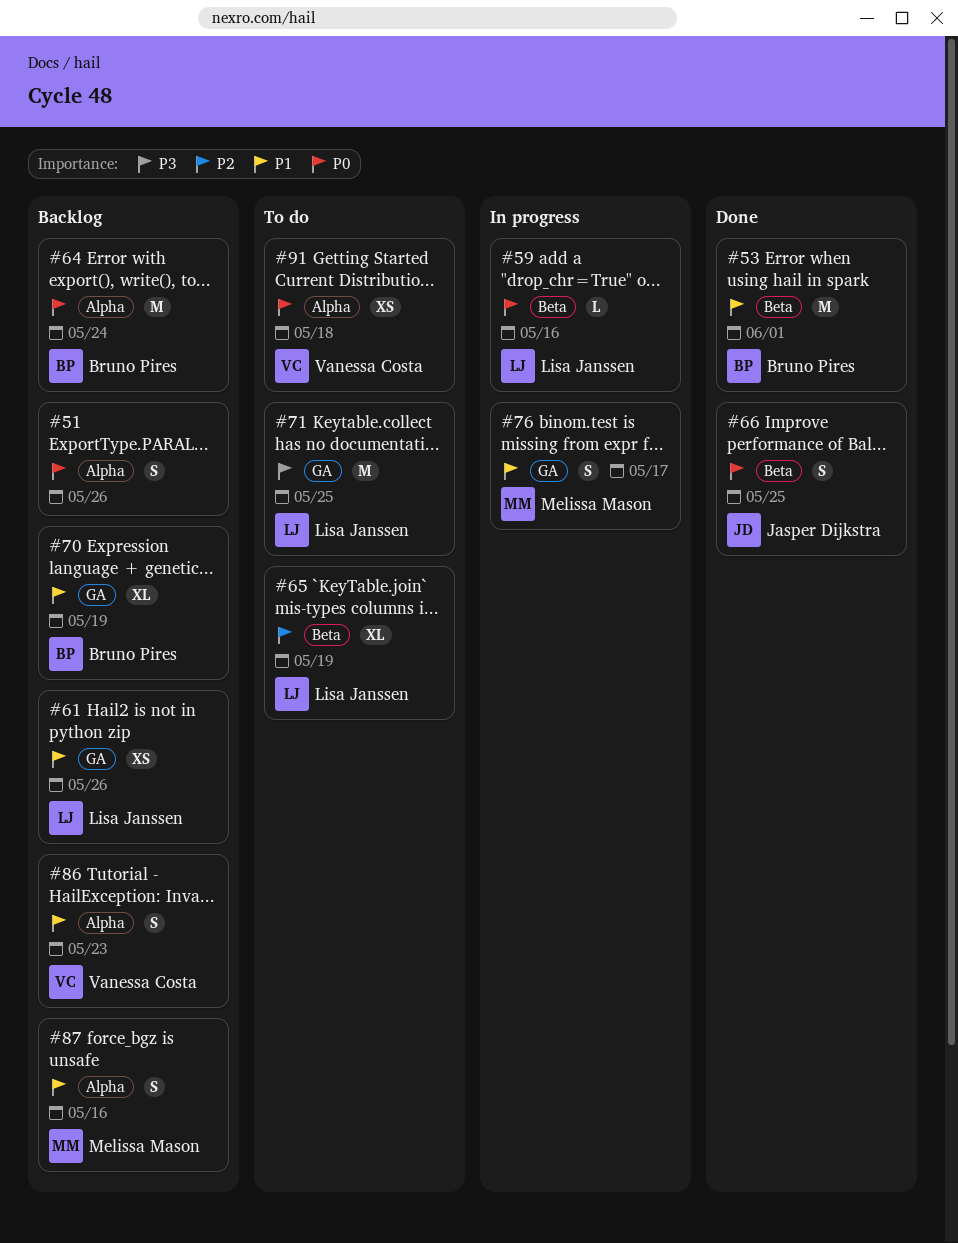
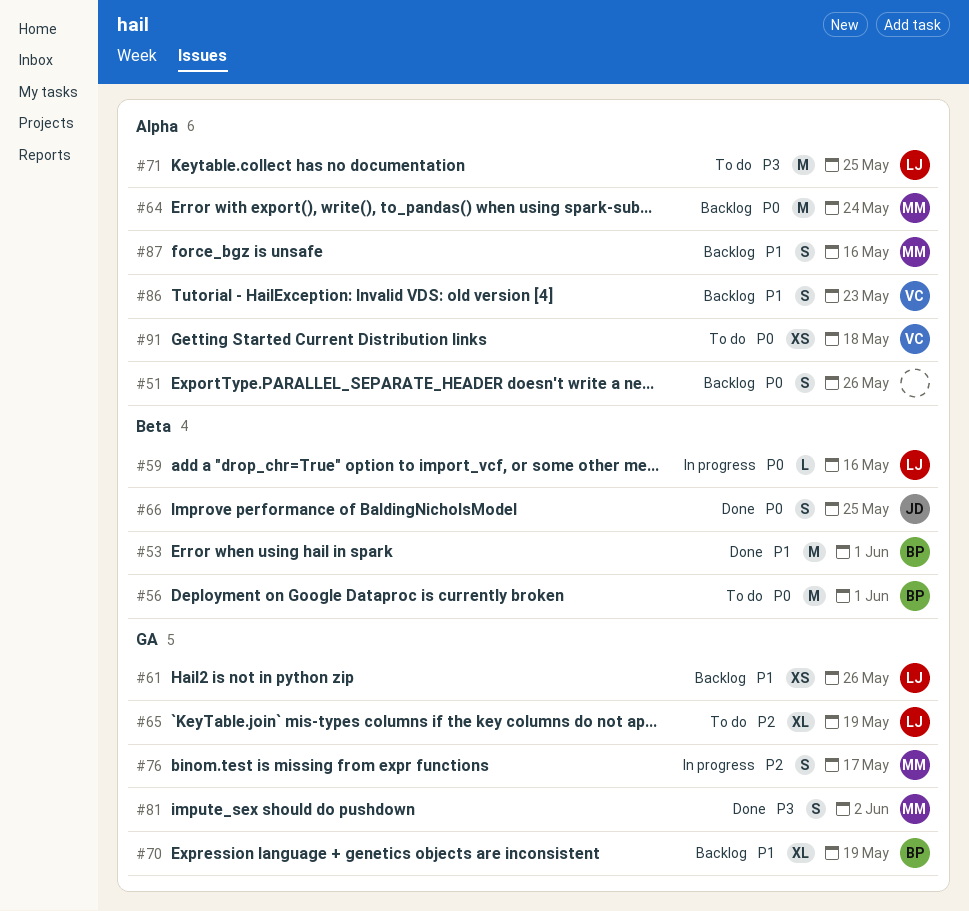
#56: none -> present
#64, owner: Bruno Pires -> Melissa Mason
#65, label: Beta -> GA
#71, label: GA -> Alpha
#76, priority: P1 -> P2
#81: none -> present

